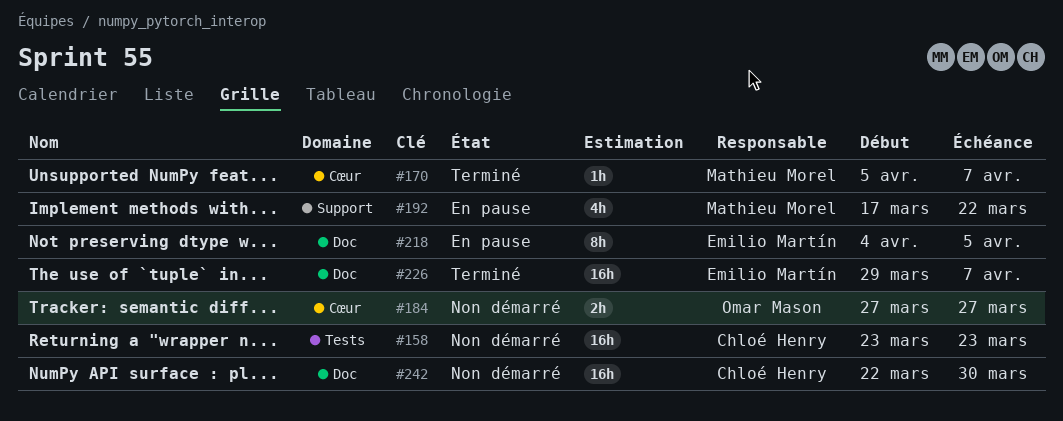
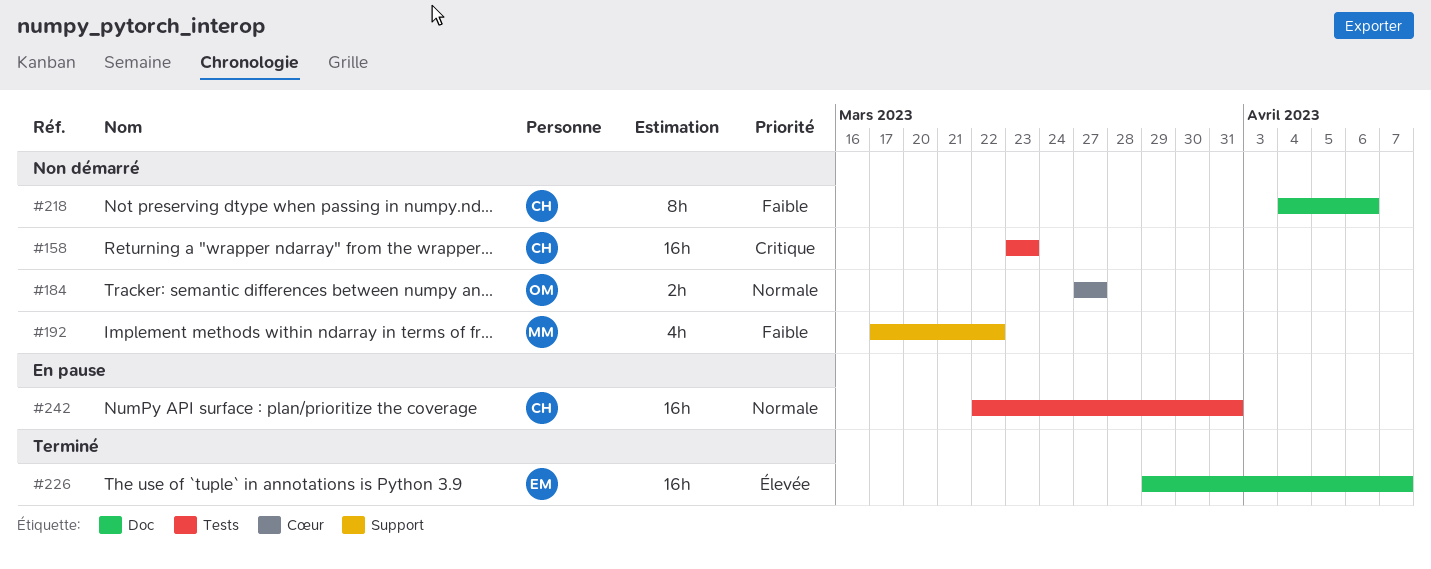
#170: present -> none
#192, status: En pause -> Non démarré
#218, status: En pause -> Non démarré
#218, owner: Emilio Martín -> Chloé Henry
#218, due: Apr 5 -> Apr 6
#242, status: Non démarré -> En pause
#242, label: Doc -> Tests
#242, due: Mar 30 -> Mar 31

